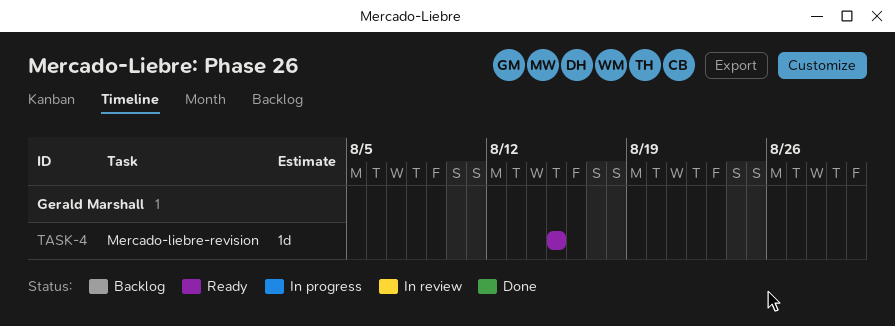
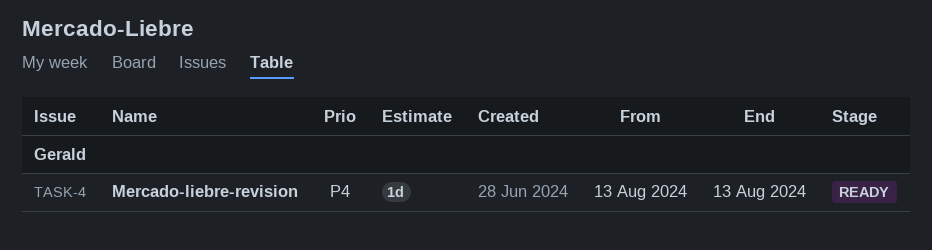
TASK-4, start: Aug 15 -> Aug 13
TASK-4, due: Aug 15 -> Aug 13

